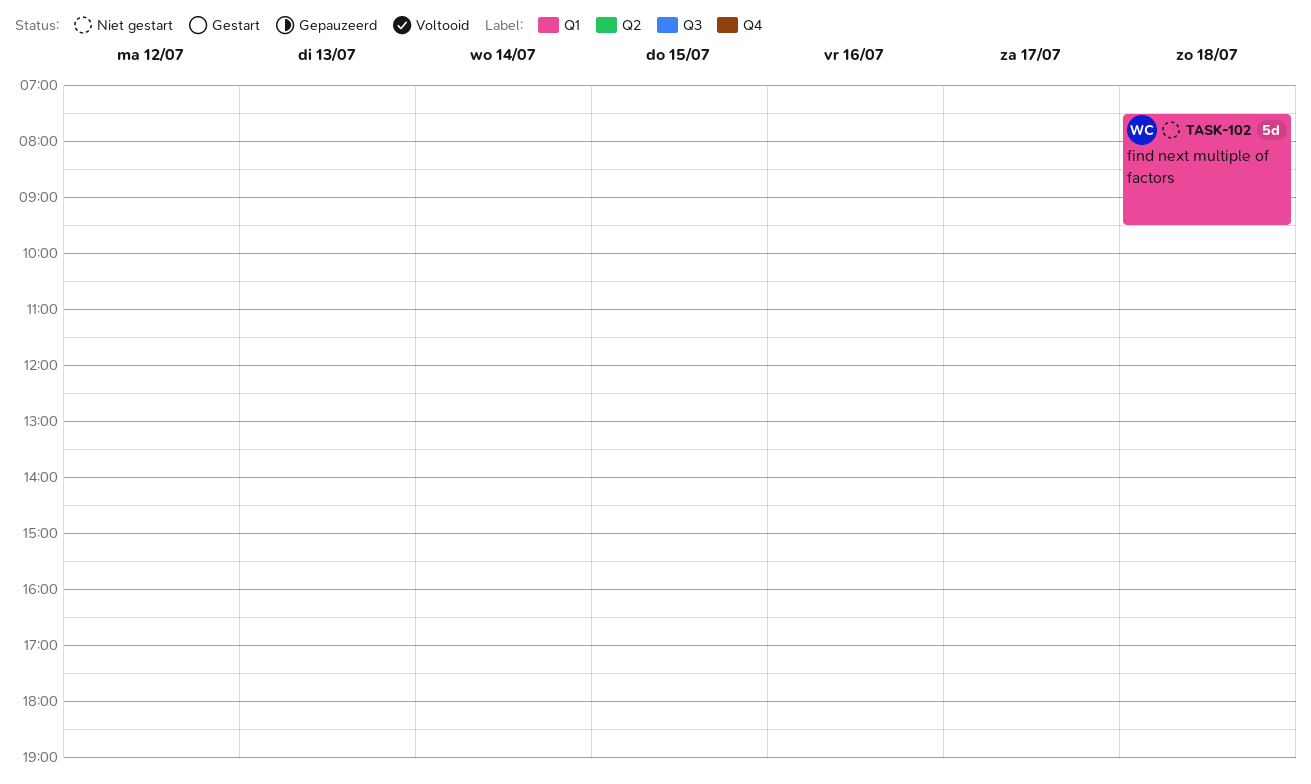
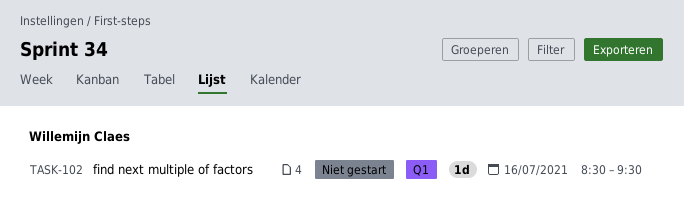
TASK-102, estimate: 5d -> 1d
TASK-102, day: Jul 18 -> Jul 16
TASK-102, begins: 07:30 -> 08:30

